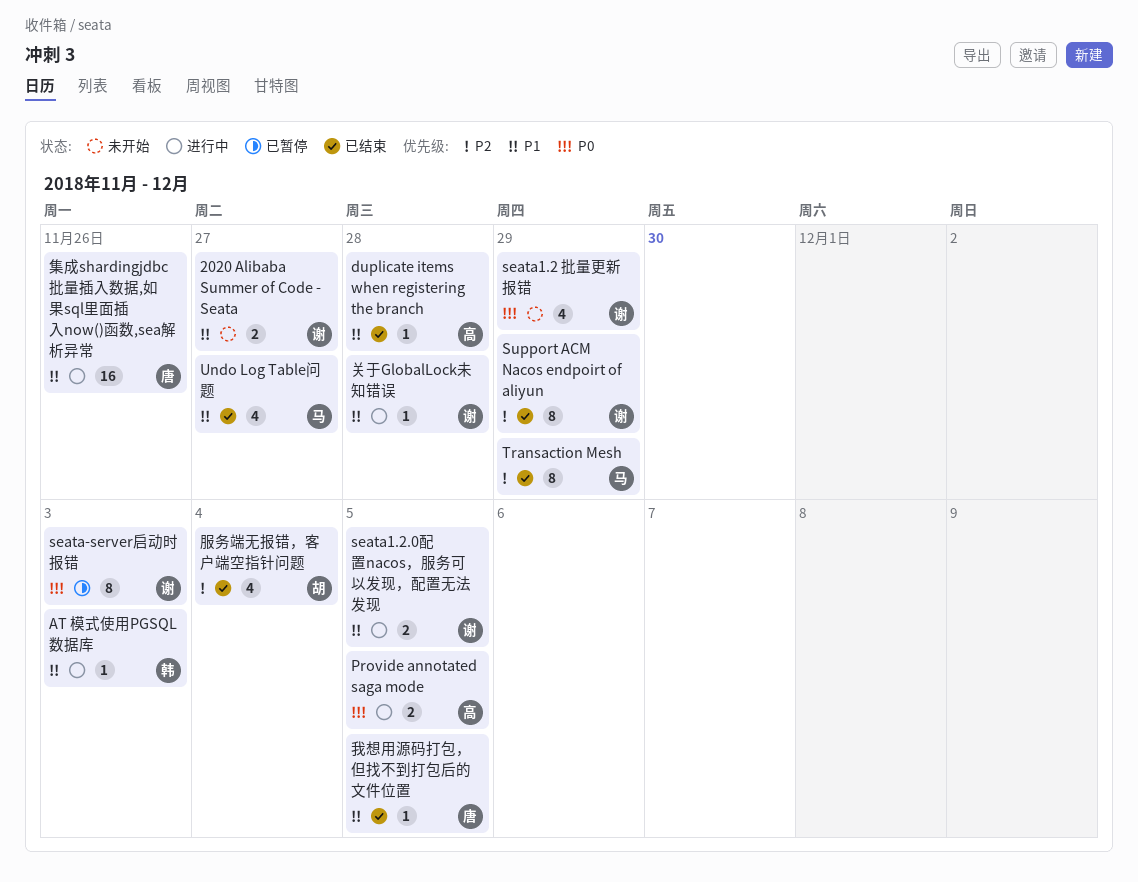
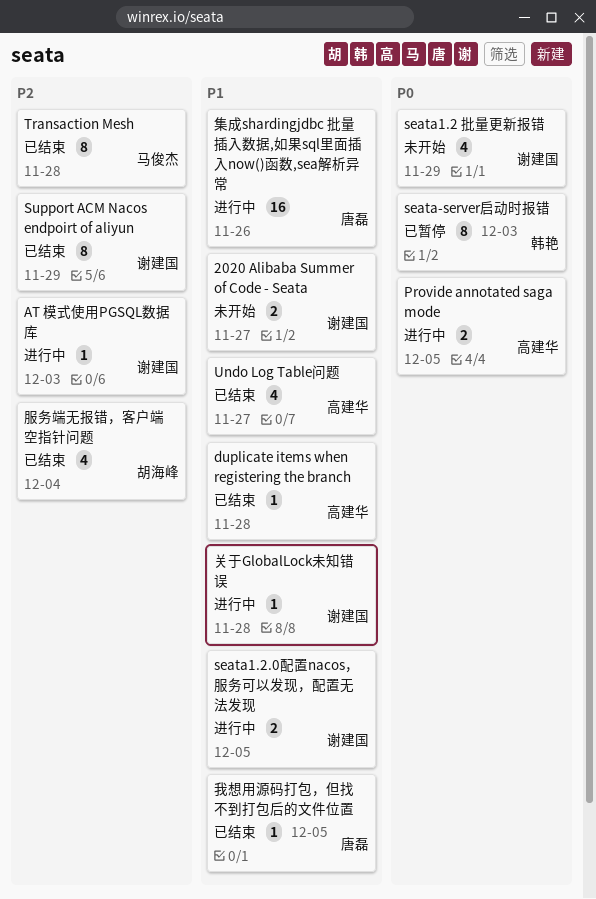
AT 模式使用PGSQL数据库, owner: 韩艳 -> 谢建国
AT 模式使用PGSQL数据库, priority: P1 -> P2
seata-server启动时报错, owner: 谢建国 -> 韩艳
Transaction Mesh, due: Nov 29 -> Nov 28
Undo Log Table问题, owner: 马俊杰 -> 高建华

